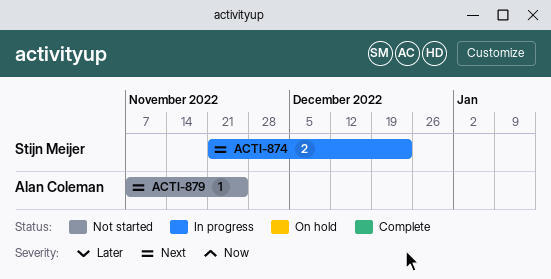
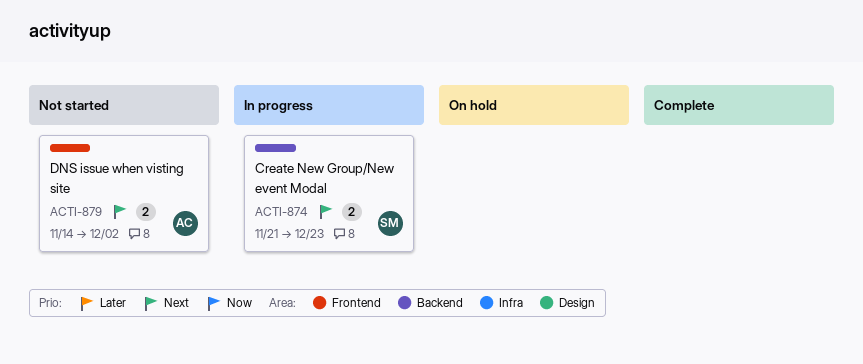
ACTI-879, estimate: 1 -> 2
ACTI-879, start: Nov 7 -> Nov 14
ACTI-879, due: Nov 25 -> Dec 2

